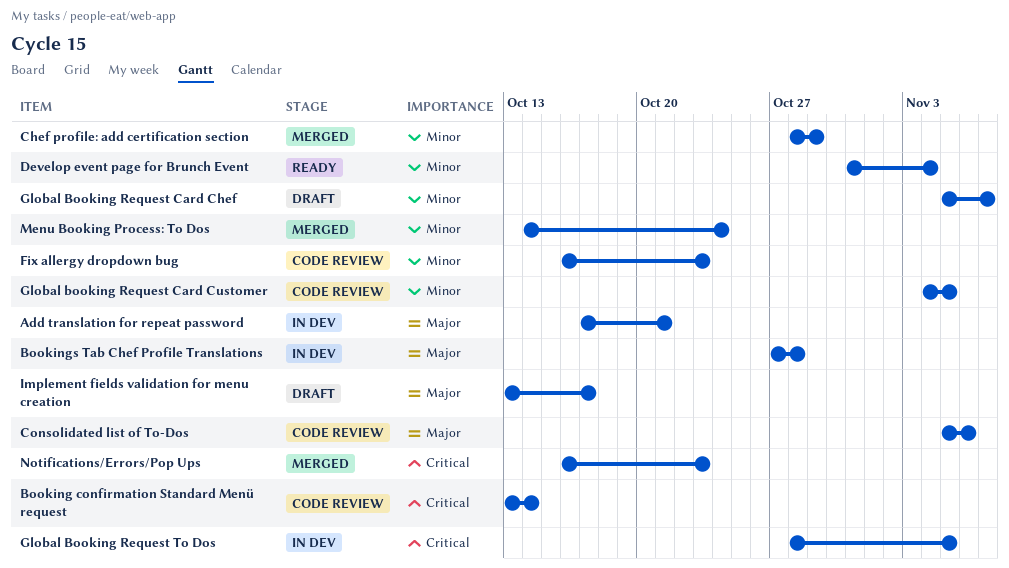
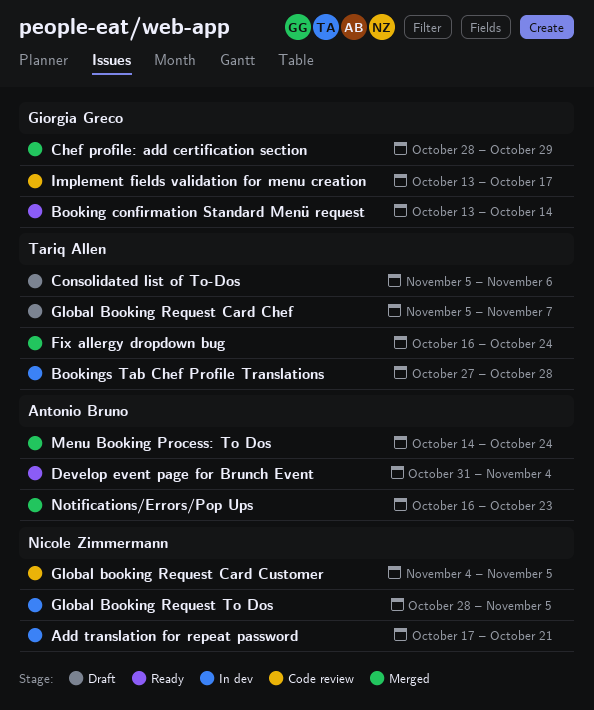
Booking confirmation Standard Menü request, status: Code review -> Ready
Consolidated list of To-Dos, status: Code review -> Draft
Fix allergy dropdown bug, status: Code review -> Merged
Fix allergy dropdown bug, due: Oct 23 -> Oct 24
Implement fields validation for menu creation, status: Draft -> Code review

